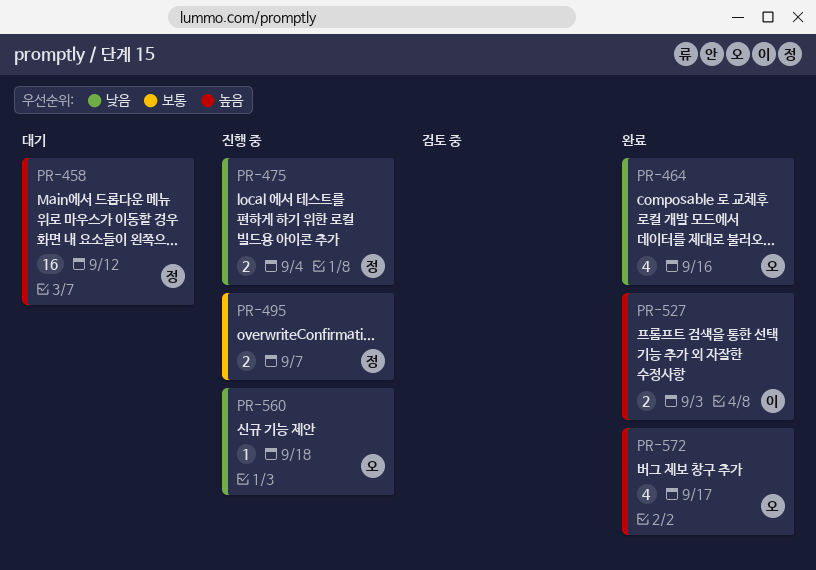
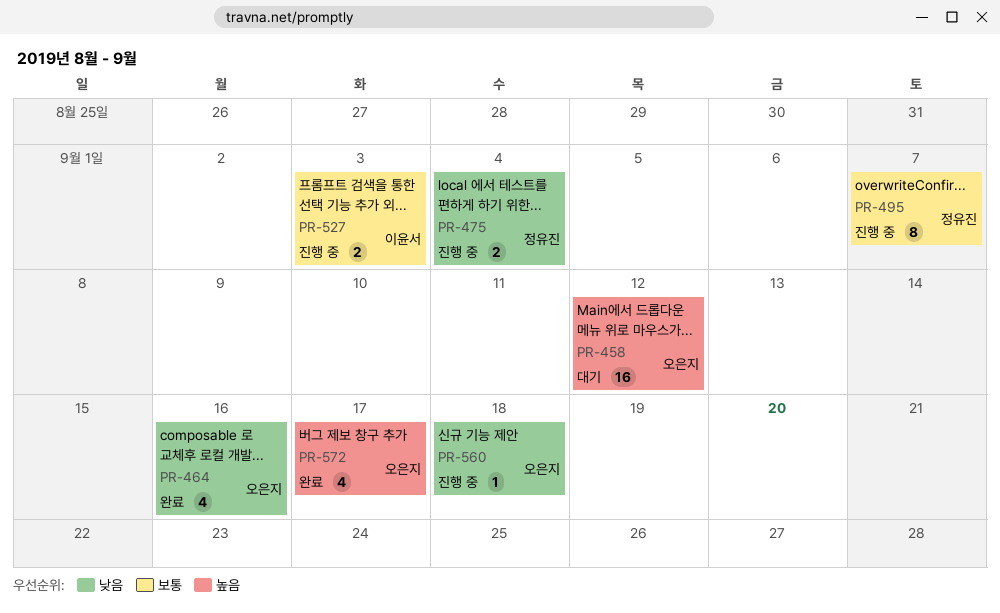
PR-458, owner: 정유진 -> 오은지
PR-495, estimate: 2 -> 8
PR-527, status: 완료 -> 진행 중
PR-527, priority: 높음 -> 보통

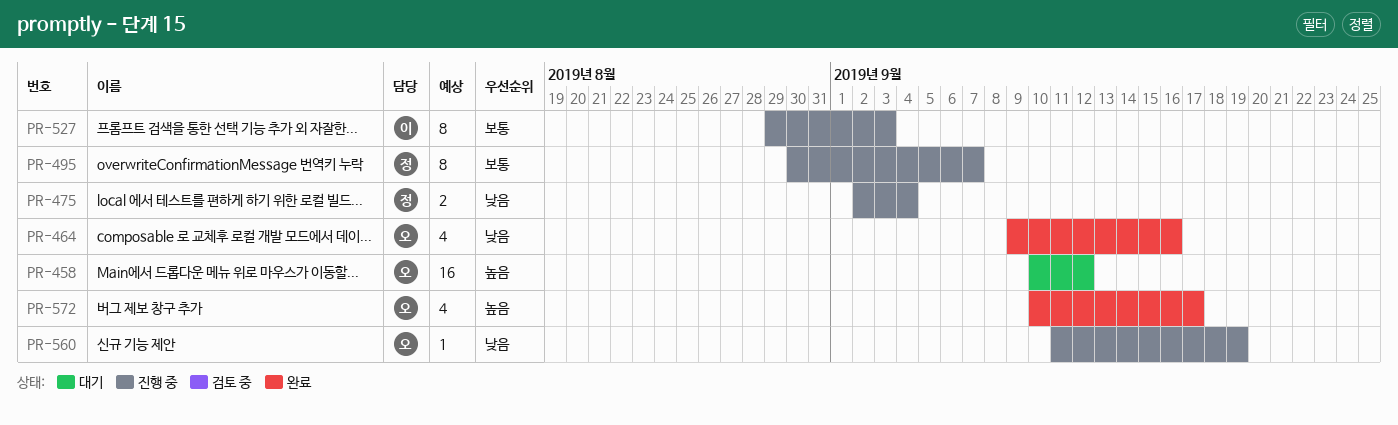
PR-527, estimate: 2 -> 8
PR-560, due: Sep 18 -> Sep 19

